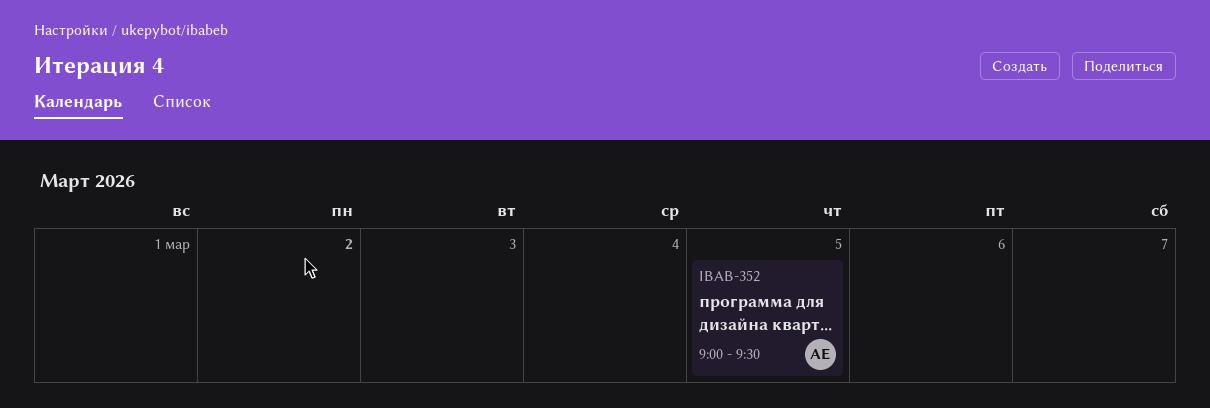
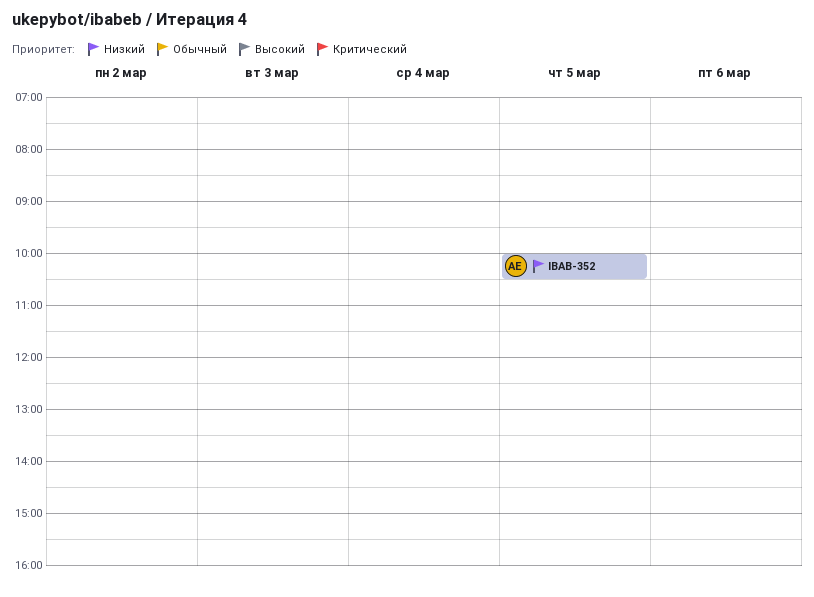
IBAB-352, begins: 09:00 -> 10:00
IBAB-352, ends: 09:30 -> 10:30

